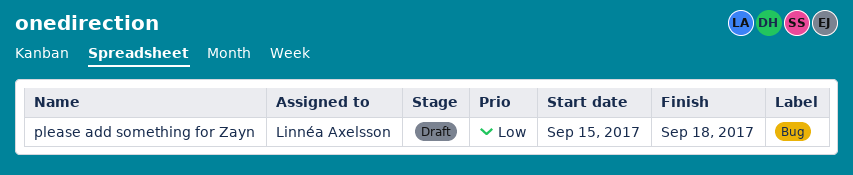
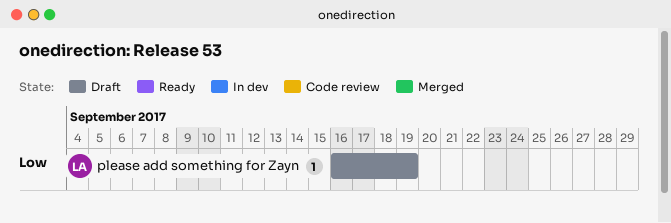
please add something for Zayn, start: Sep 15 -> Sep 16
please add something for Zayn, due: Sep 18 -> Sep 19

